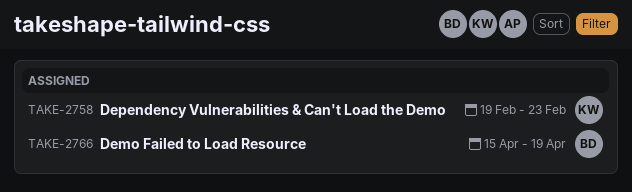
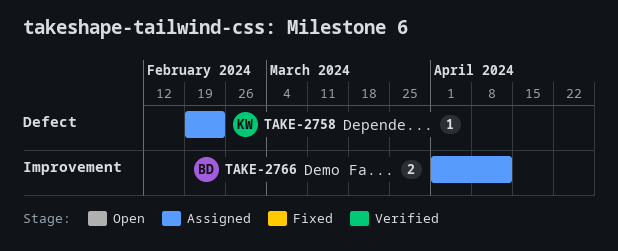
TAKE-2766, start: Apr 15 -> Apr 1
TAKE-2766, due: Apr 19 -> Apr 12

